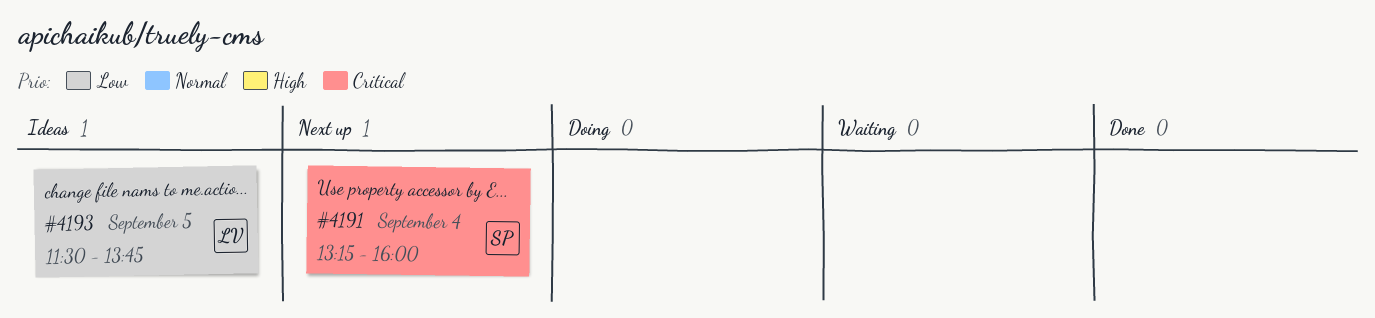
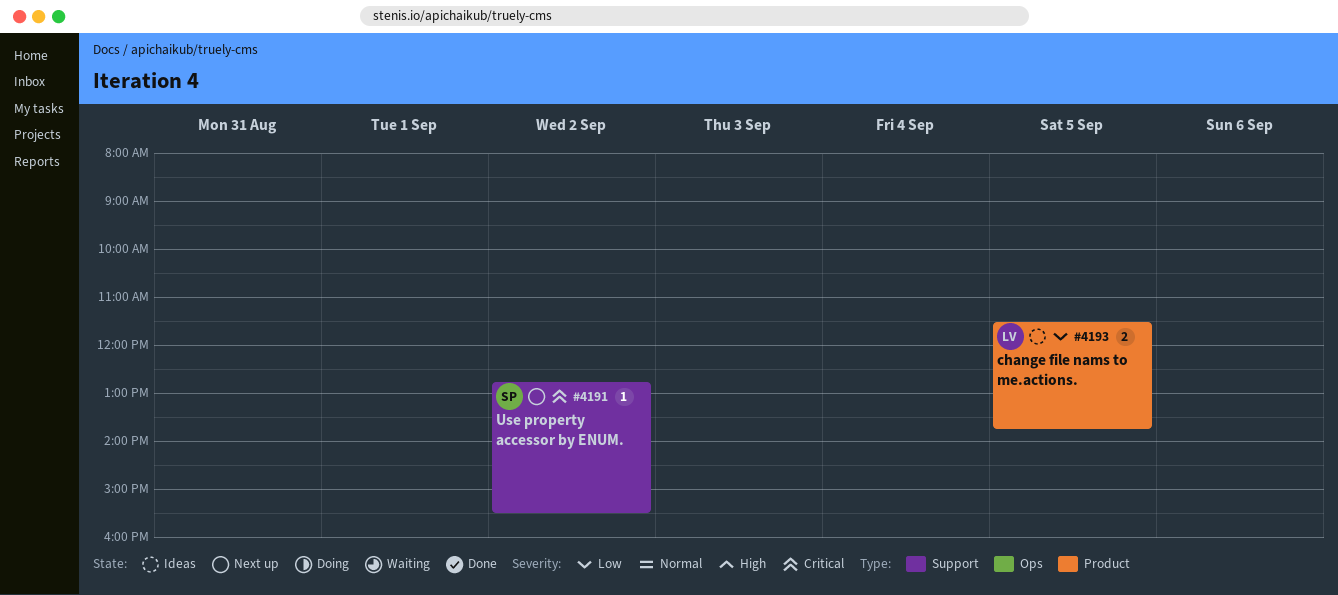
#4191, day: Sep 4 -> Sep 2
#4191, begins: 13:15 -> 12:45
#4191, ends: 16:00 -> 15:30

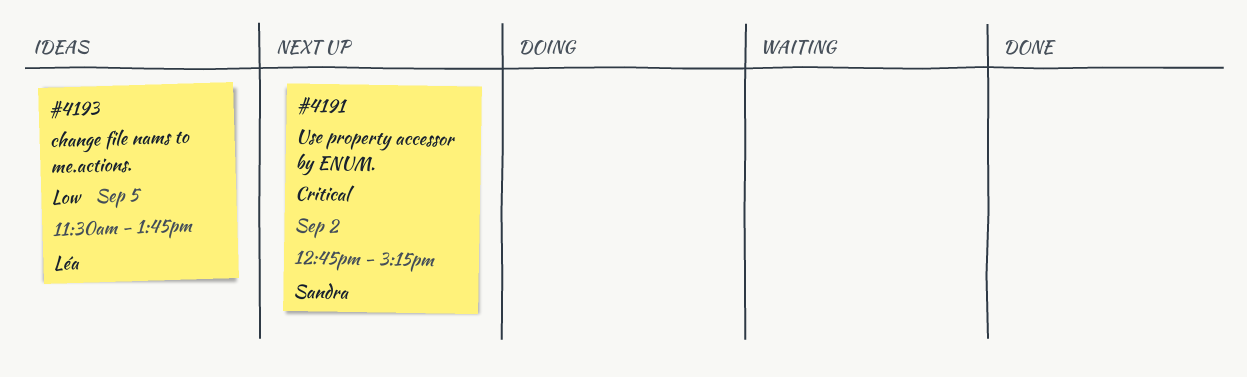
#4191, ends: 15:30 -> 15:15

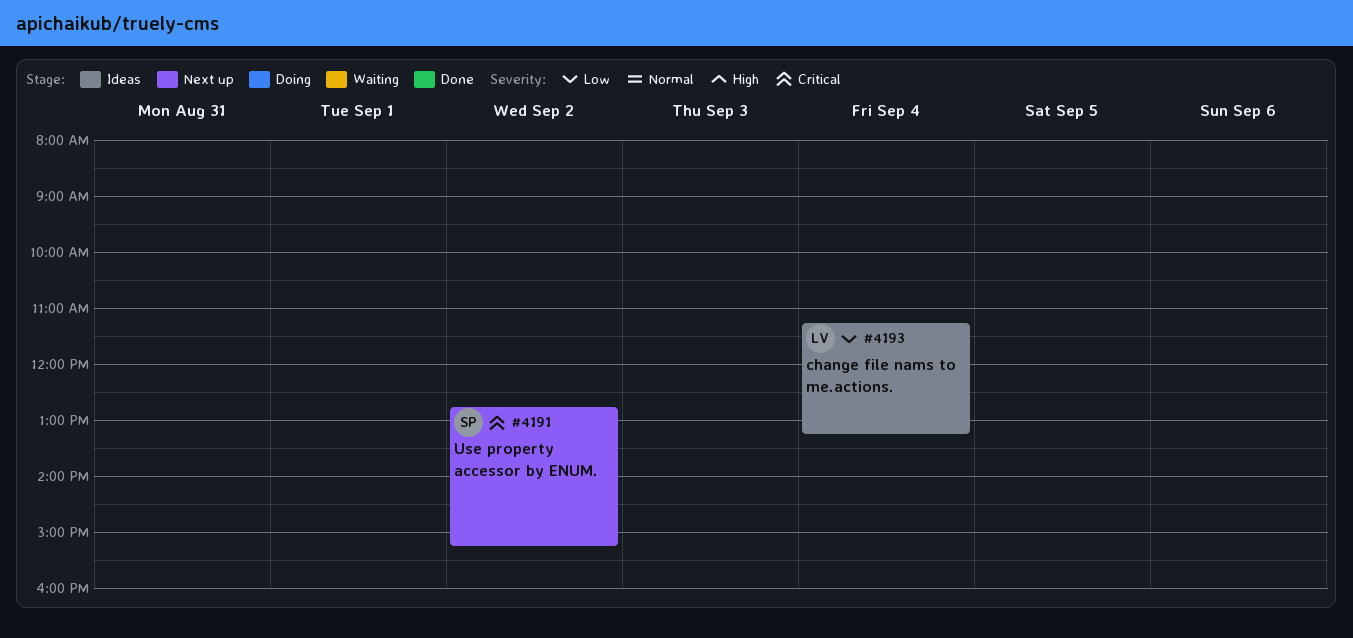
#4193, day: Sep 5 -> Sep 4
#4193, begins: 11:30 -> 11:15
#4193, ends: 13:45 -> 13:15

